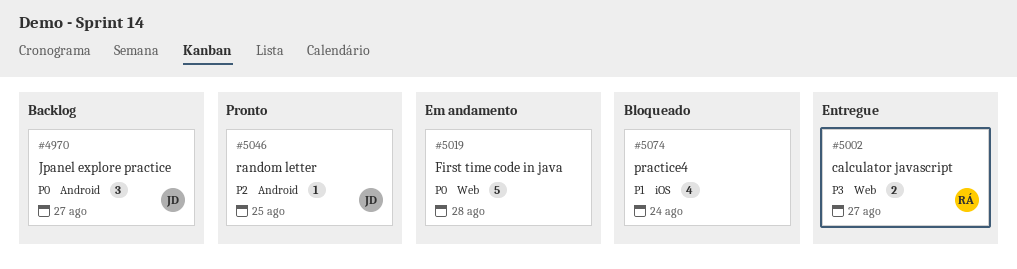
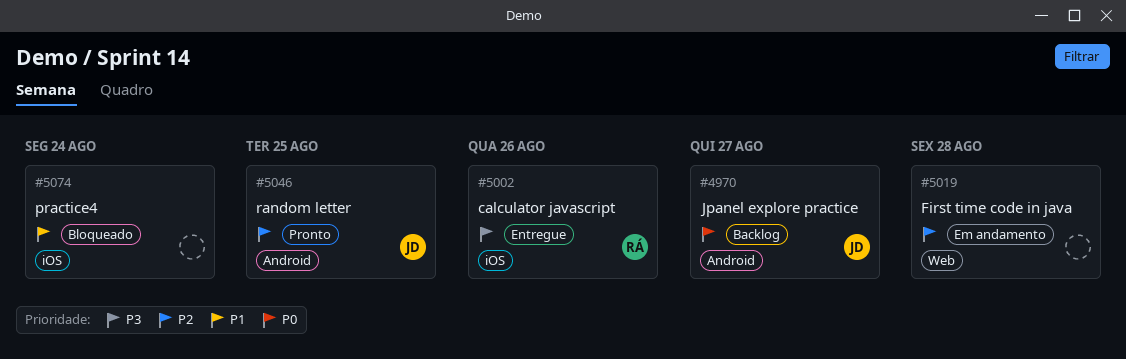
#5002, label: Web -> iOS
#5002, due: Aug 27 -> Aug 26
#5019, priority: P0 -> P2

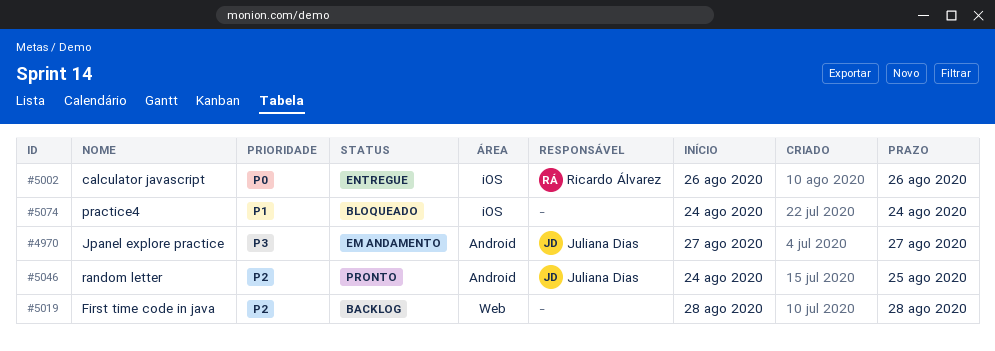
#4970, status: Backlog -> Em andamento
#4970, priority: P0 -> P3
#5002, priority: P3 -> P0
#5019, status: Em andamento -> Backlog

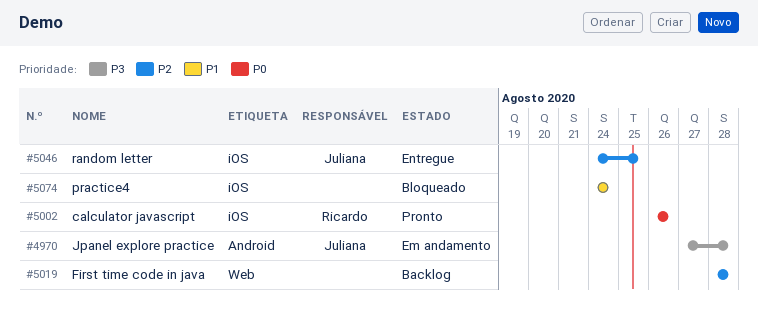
#4970, due: Aug 27 -> Aug 28
#5002, status: Entregue -> Pronto
#5046, status: Pronto -> Entregue
#5046, label: Android -> iOS

